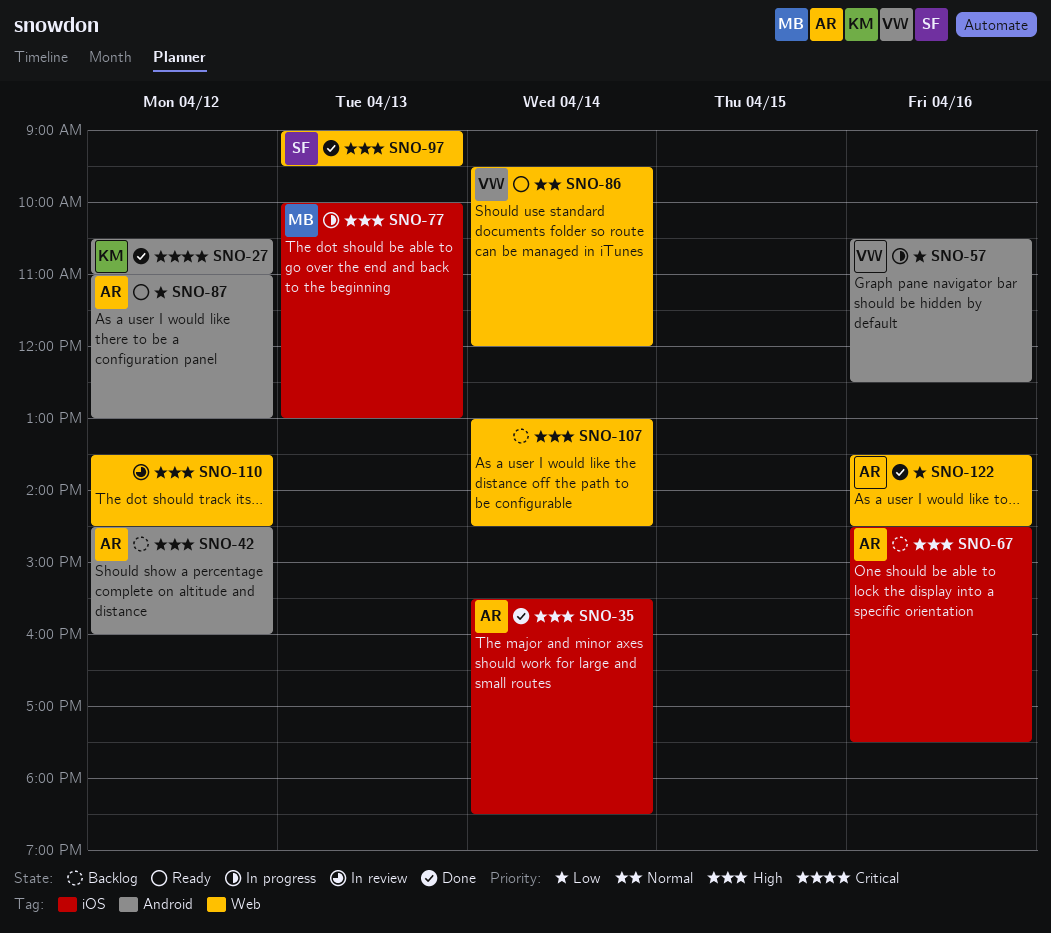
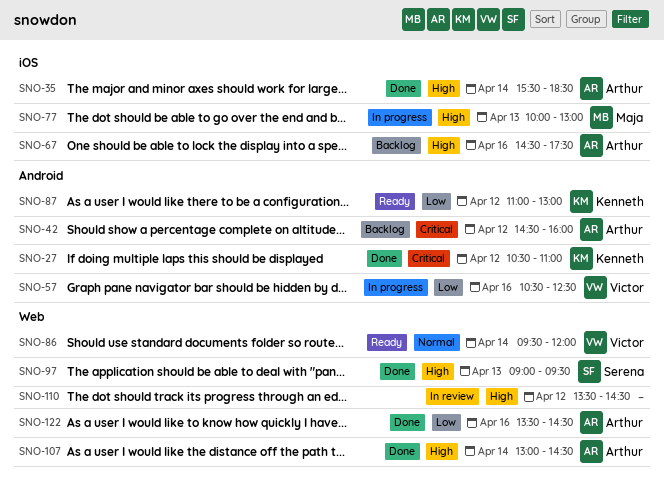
SNO-42, priority: High -> Critical
SNO-87, owner: Arthur -> Kenneth
SNO-107, status: Backlog -> Done
SNO-107, owner: none -> Arthur

